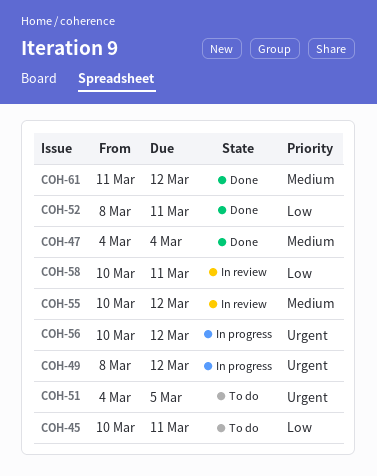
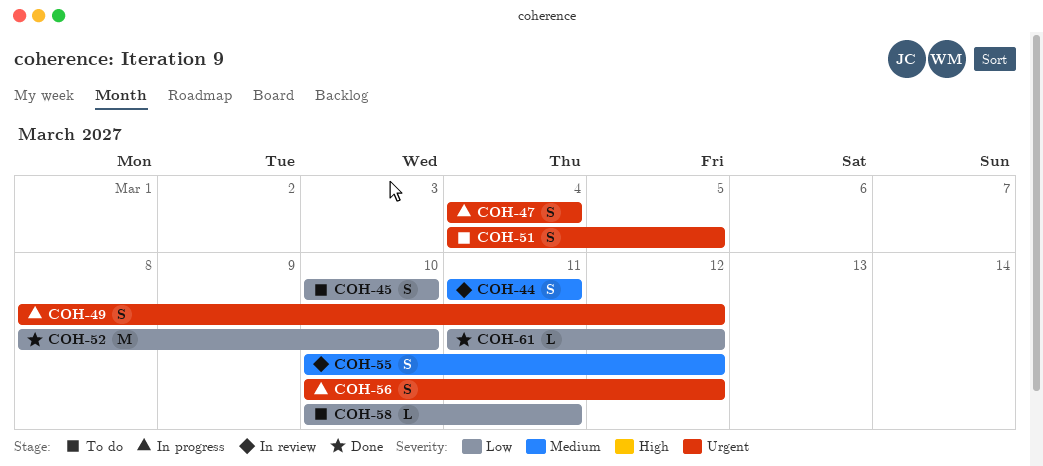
COH-44: none -> present
COH-45, due: Mar 11 -> Mar 10
COH-47, status: Done -> In progress
COH-47, priority: Medium -> Urgent
COH-52, due: Mar 11 -> Mar 10
COH-58, status: In review -> To do
COH-61, priority: Medium -> Low

